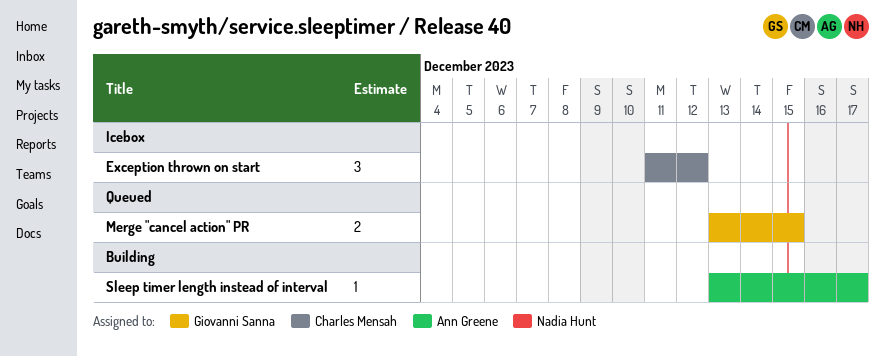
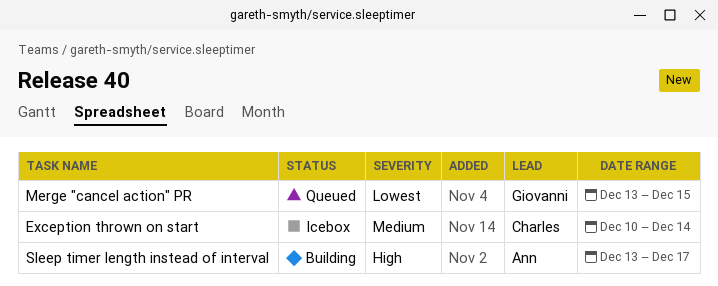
Exception thrown on start, start: Dec 11 -> Dec 10
Exception thrown on start, due: Dec 12 -> Dec 14

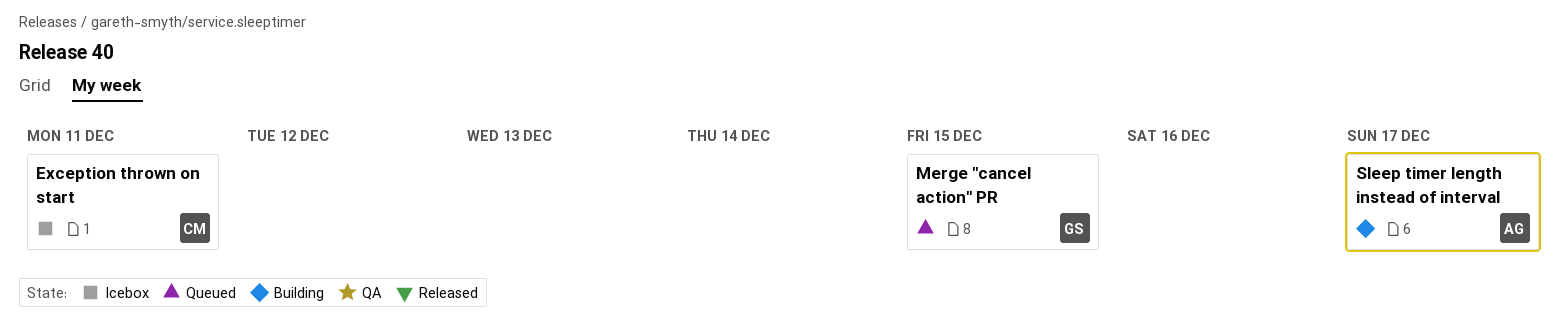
Exception thrown on start, due: Dec 14 -> Dec 11

